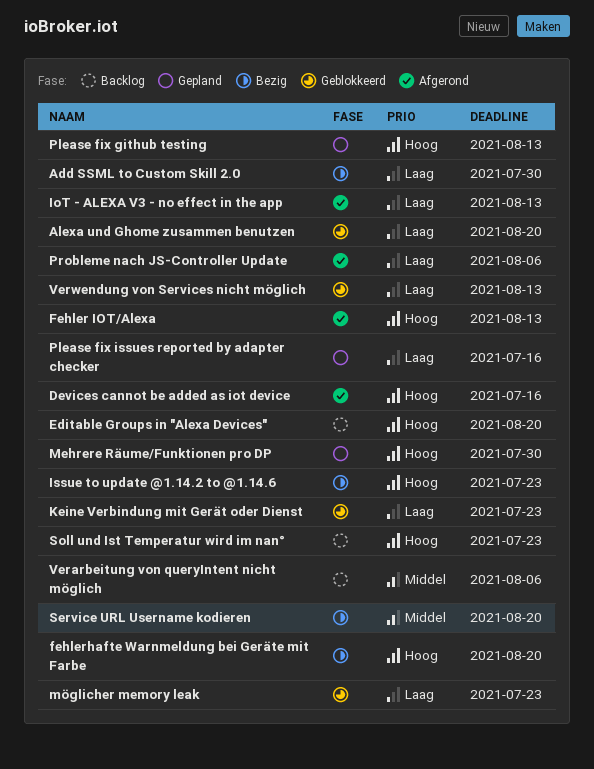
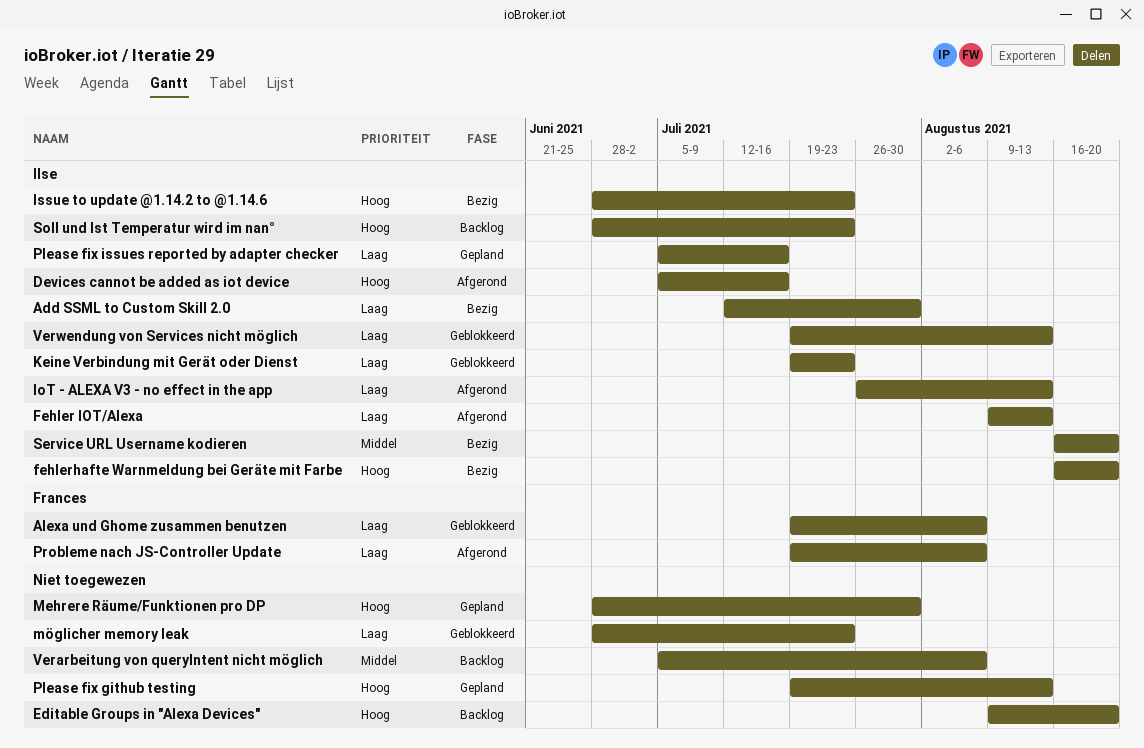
Alexa und Ghome zusammen benutzen, due: Aug 20 -> Aug 6
Fehler IOT/Alexa, priority: Hoog -> Laag

